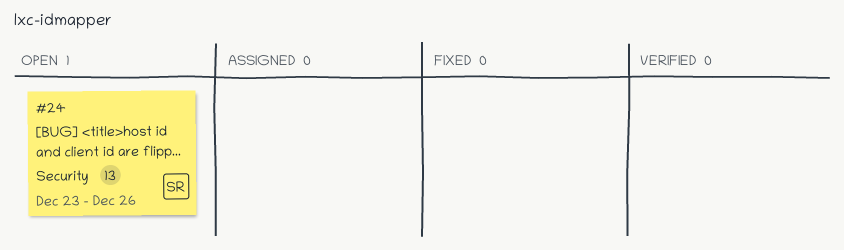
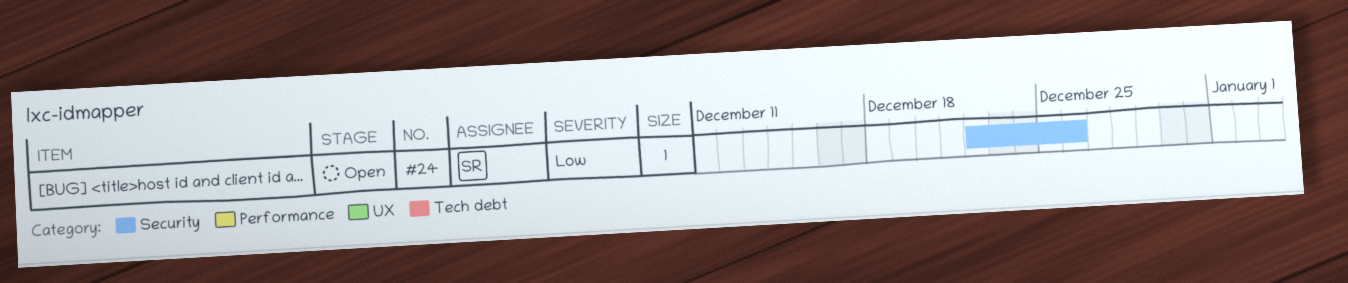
#24, estimate: 13 -> 1
#24, start: Dec 23 -> Dec 22

